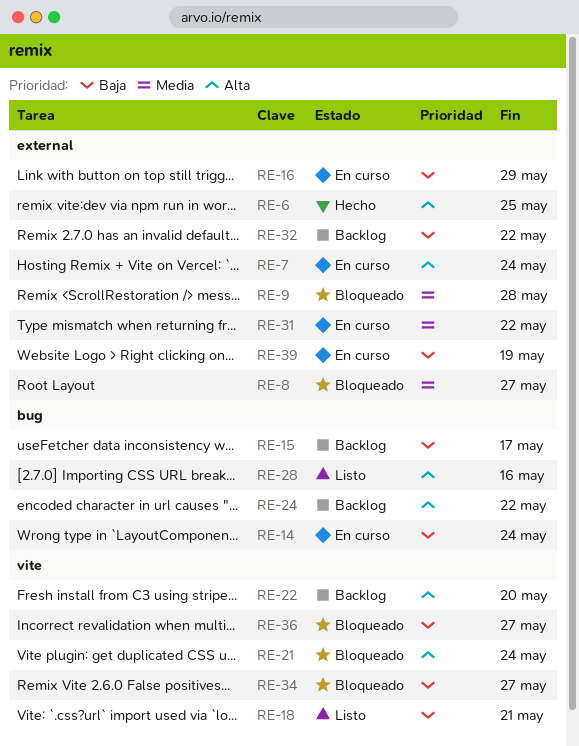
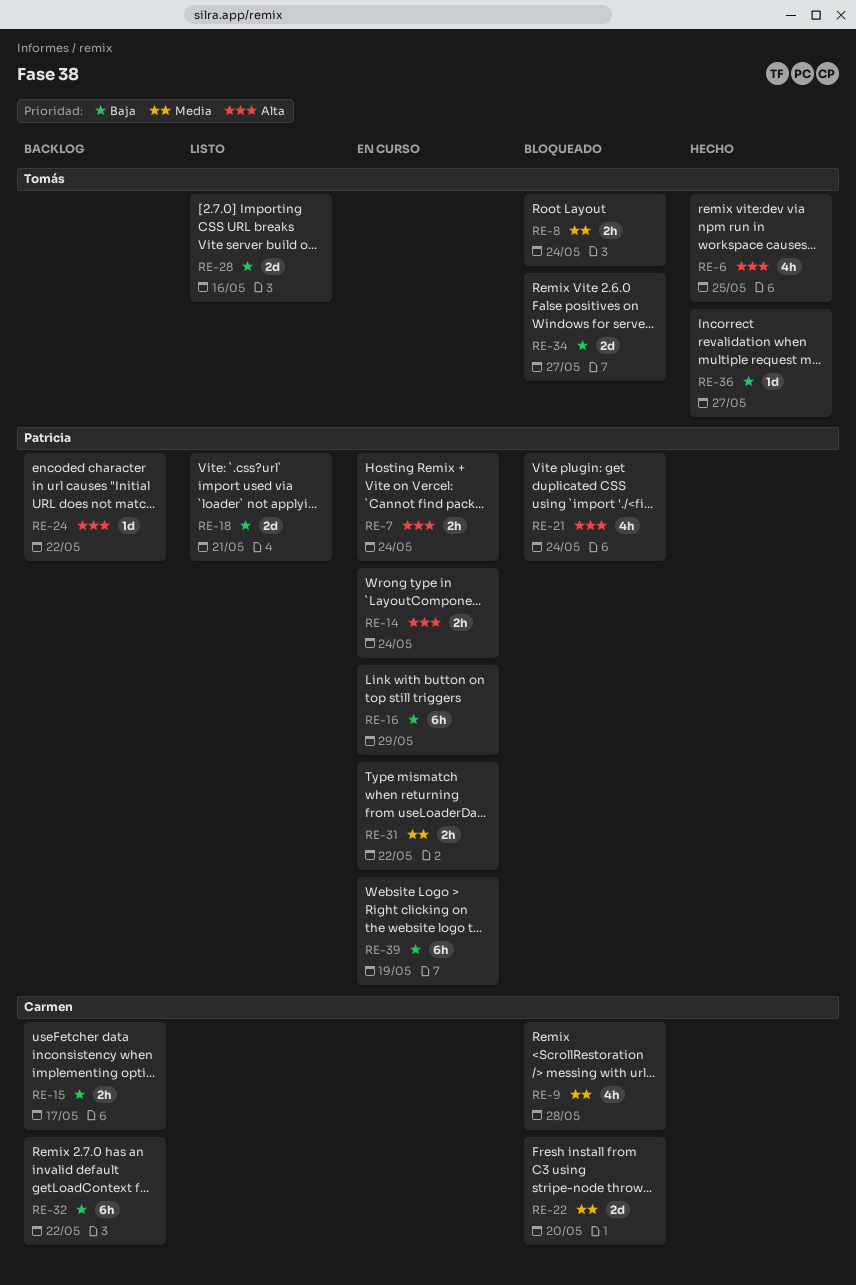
RE-8, due: May 27 -> May 24
RE-14, priority: Baja -> Alta
RE-22, status: Backlog -> Bloqueado
RE-22, priority: Alta -> Media
RE-28, priority: Alta -> Baja
RE-36, status: Bloqueado -> Hecho

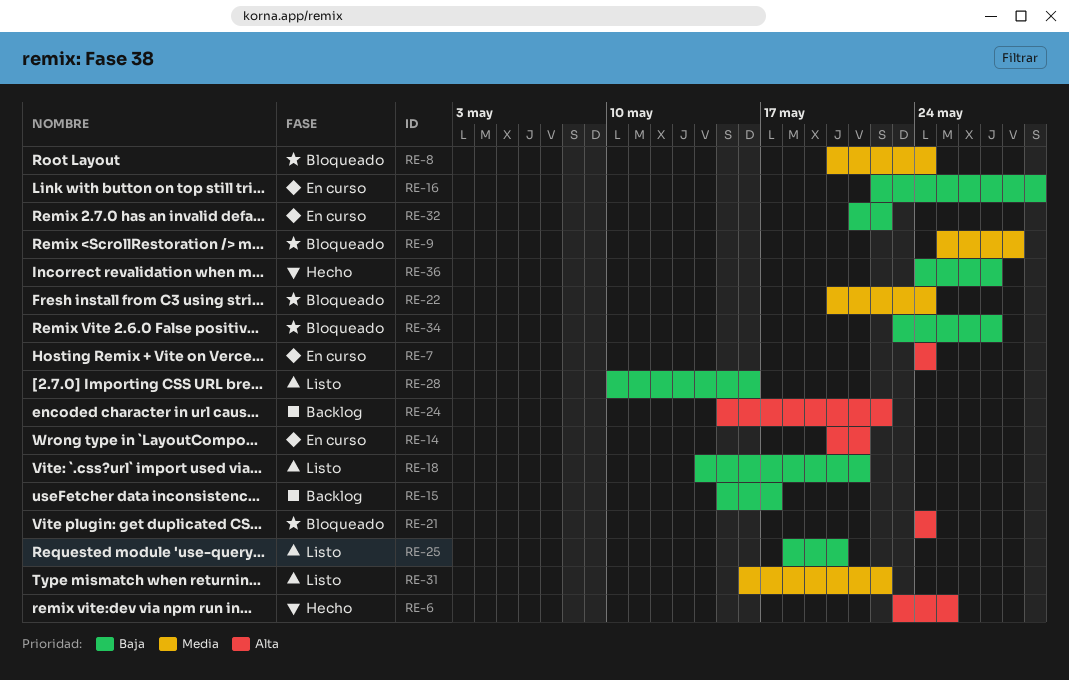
RE-14, due: May 24 -> May 21
RE-22, due: May 20 -> May 24
RE-25: none -> present
RE-31, status: En curso -> Listo
RE-32, status: Backlog -> En curso
RE-39: present -> none

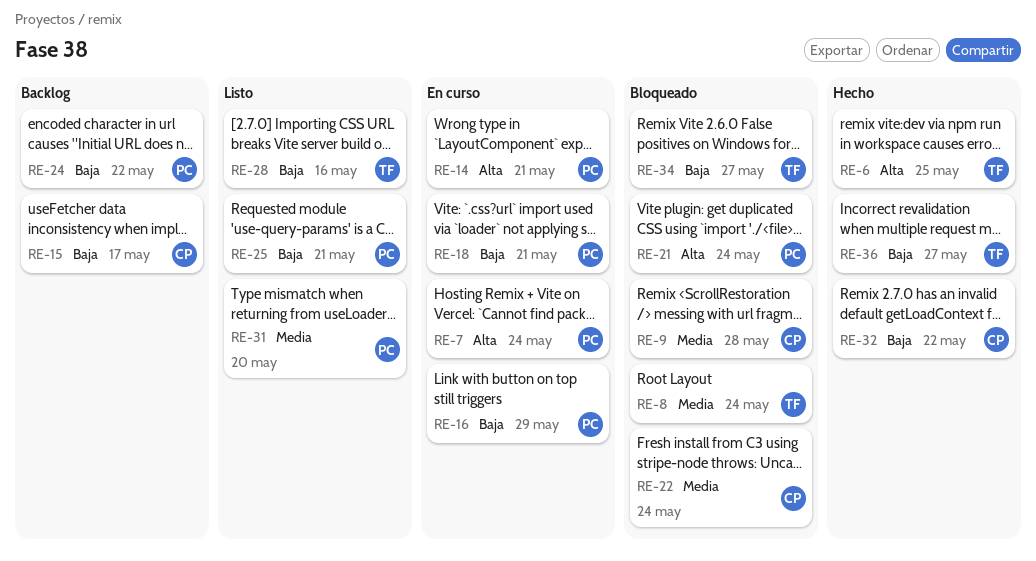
RE-18, status: Listo -> En curso
RE-24, priority: Alta -> Baja
RE-25, due: May 20 -> May 21
RE-31, due: May 22 -> May 20
RE-32, status: En curso -> Hecho

